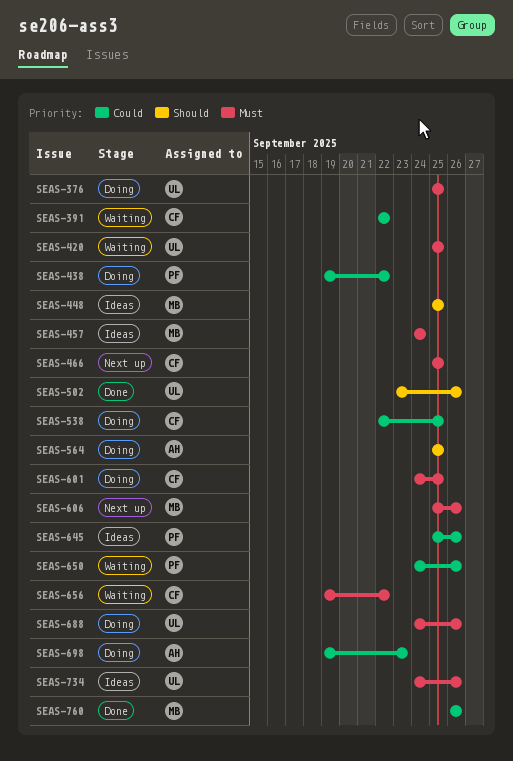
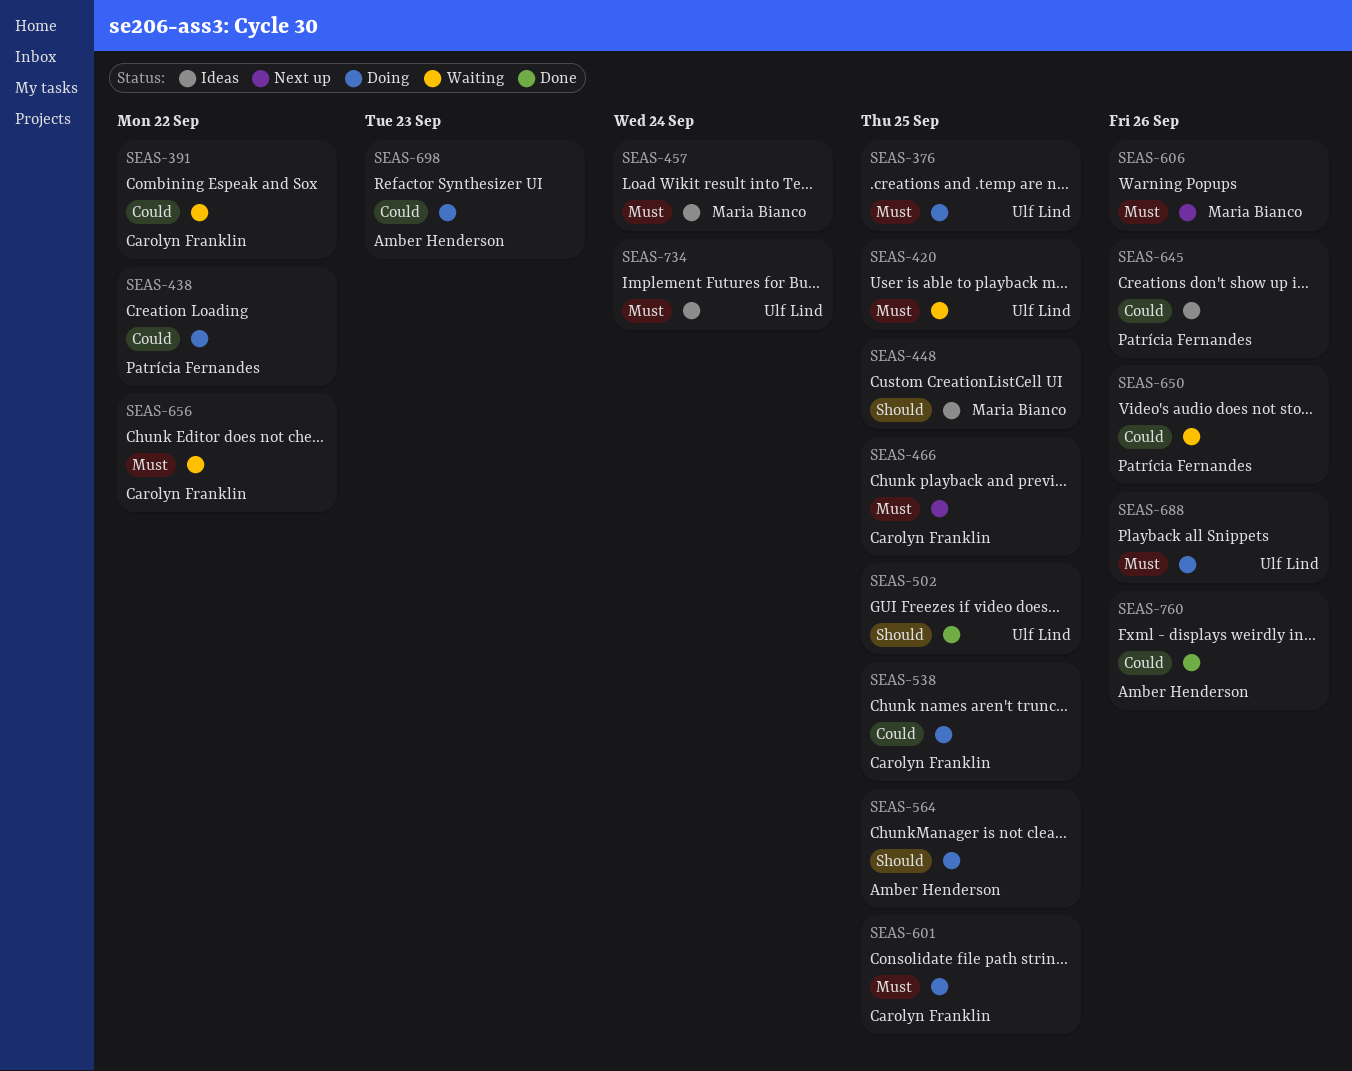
SEAS-502, due: Sep 26 -> Sep 25
SEAS-734, due: Sep 26 -> Sep 24
SEAS-760, owner: Maria Bianco -> Amber Henderson

